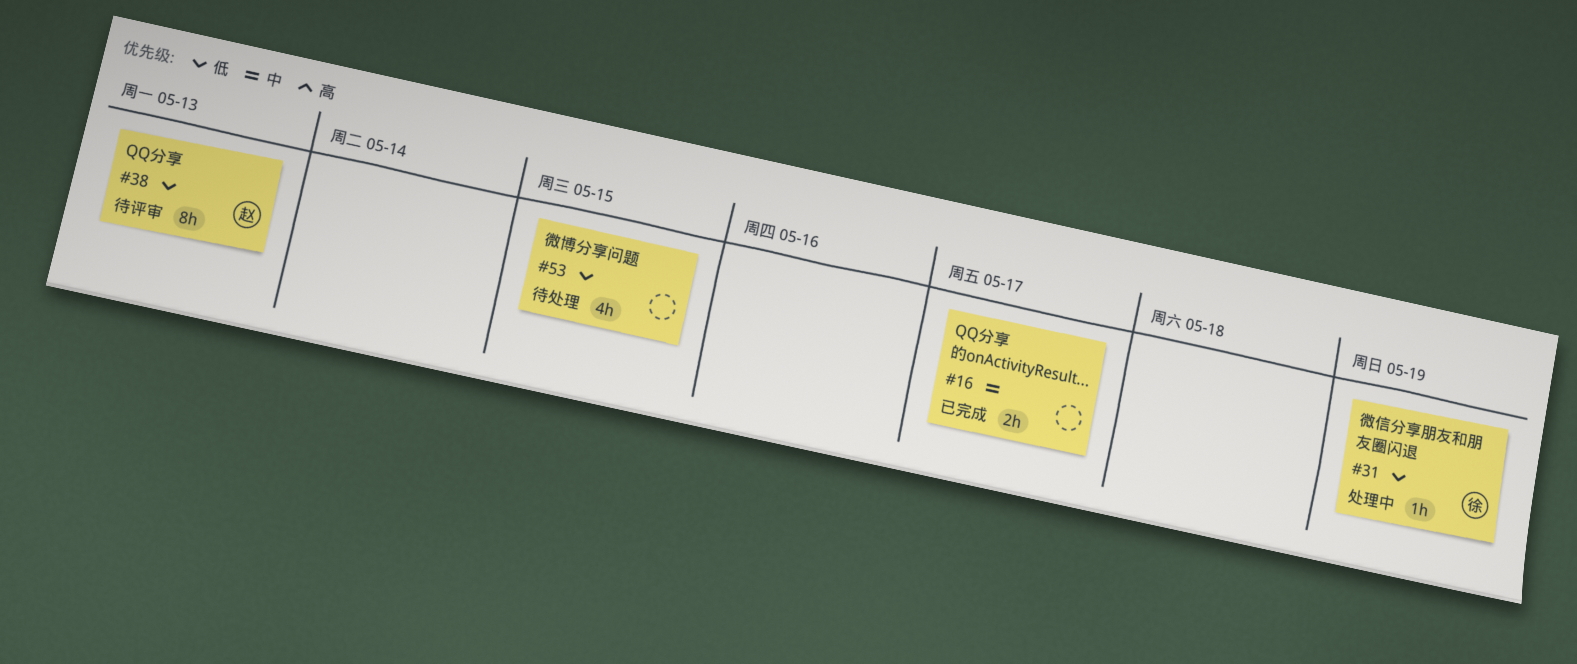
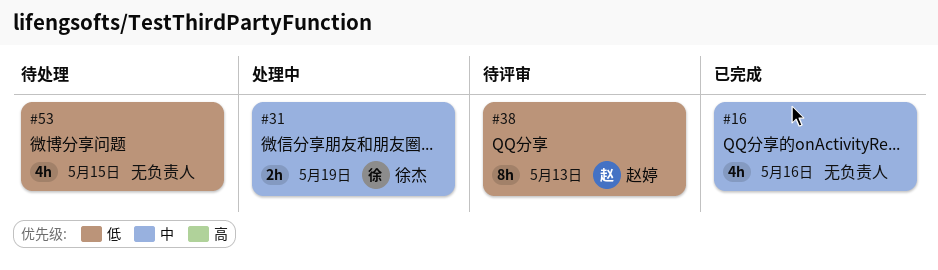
#16, estimate: 2h -> 4h
#16, due: May 17 -> May 16
#31, priority: 低 -> 中
#31, estimate: 1h -> 2h

